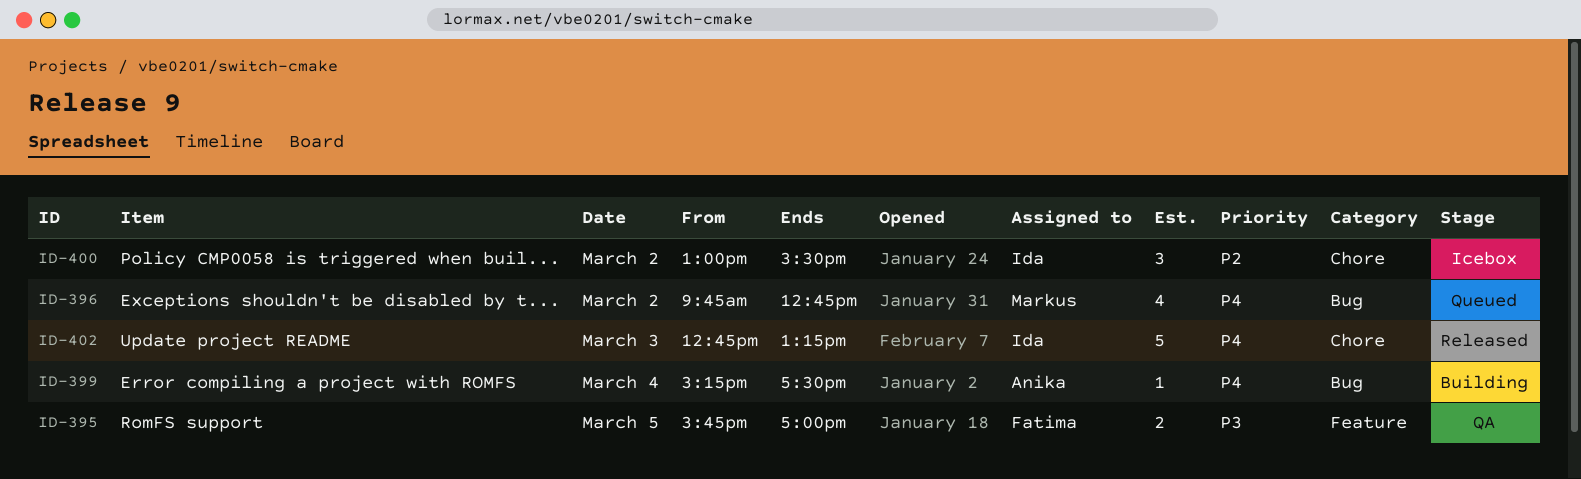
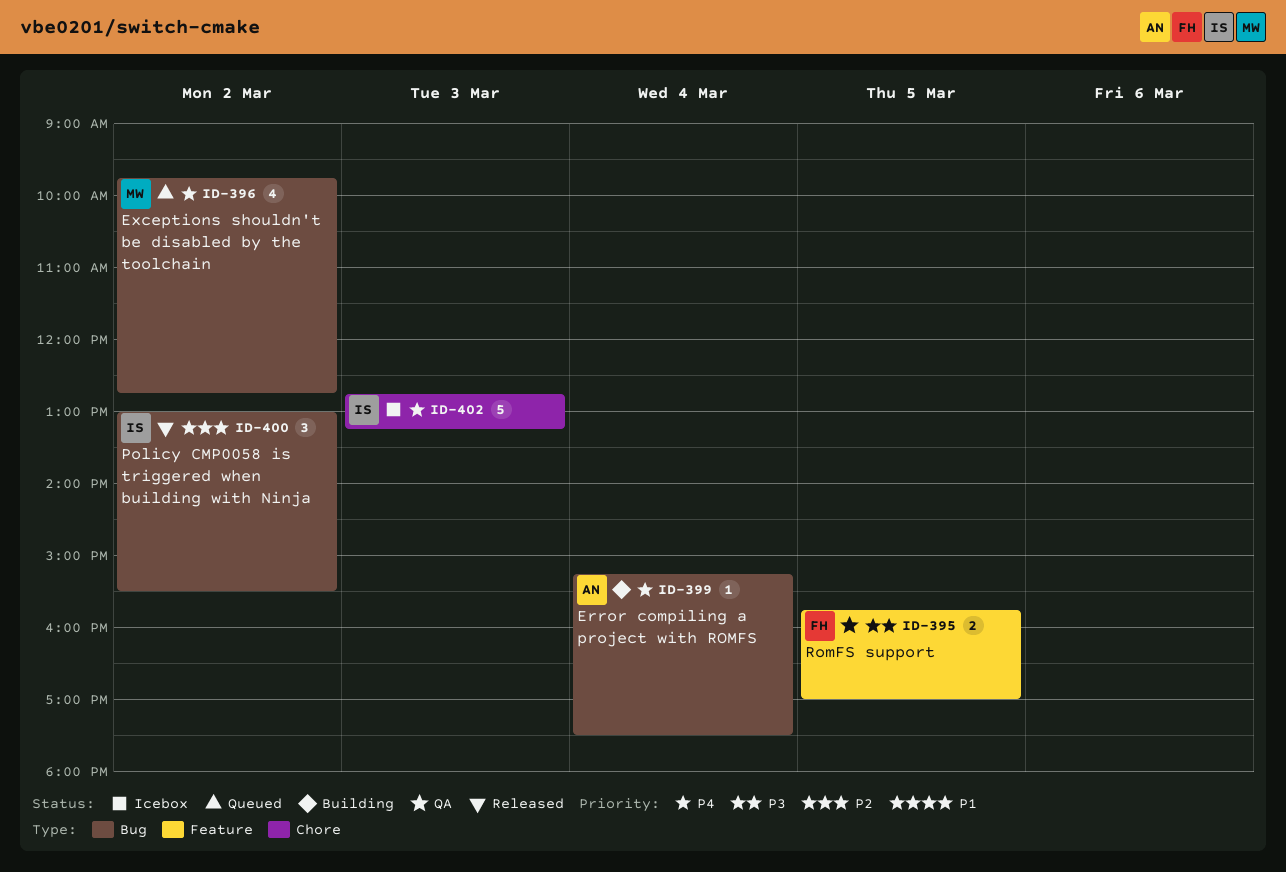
ID-400, status: Icebox -> Released
ID-400, label: Chore -> Bug
ID-402, status: Released -> Icebox

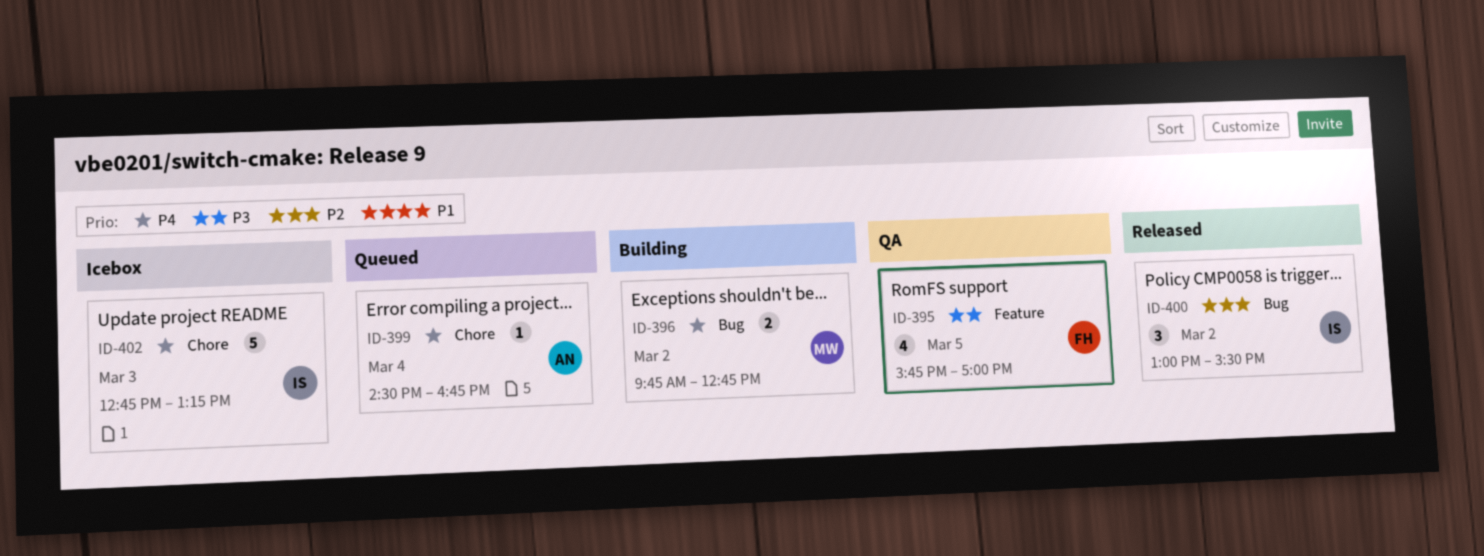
ID-395, estimate: 2 -> 4
ID-396, status: Queued -> Building
ID-396, estimate: 4 -> 2
ID-399, status: Building -> Queued
ID-399, label: Bug -> Chore
ID-399, begins: 15:15 -> 14:30
ID-399, ends: 17:30 -> 16:45

